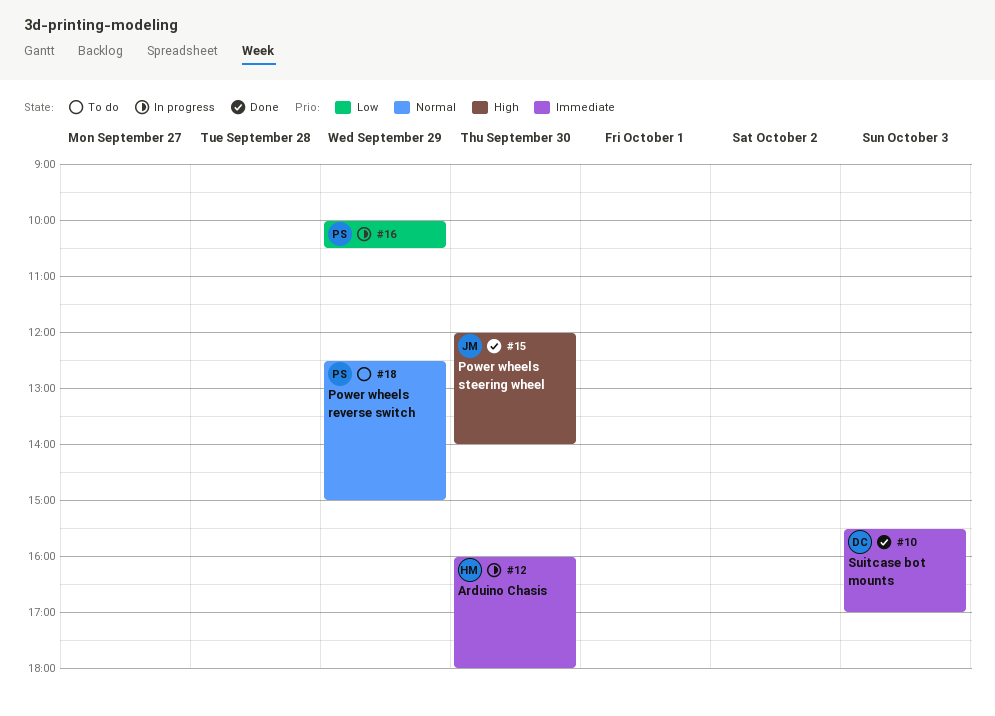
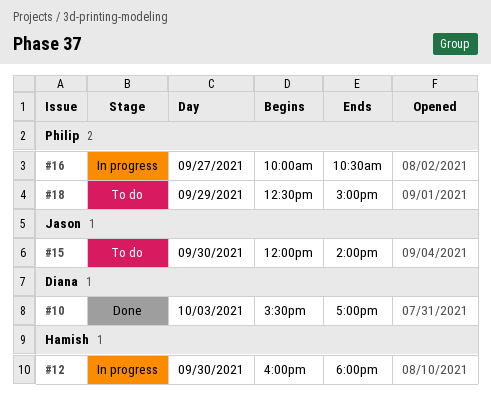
#15, status: Done -> To do
#16, day: Sep 29 -> Sep 27

